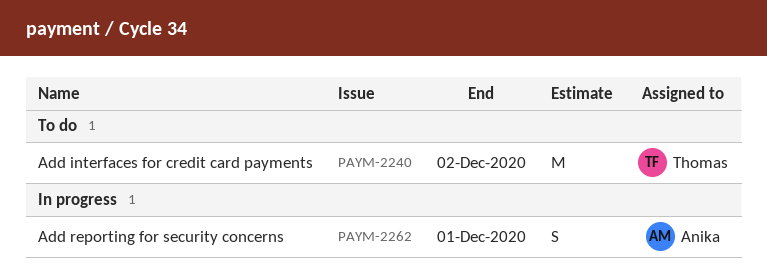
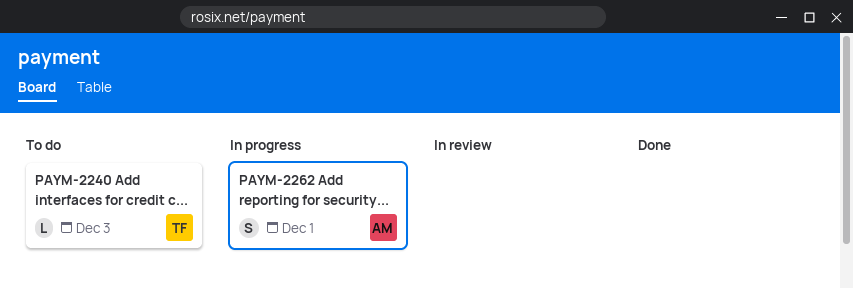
PAYM-2240, estimate: M -> L
PAYM-2240, due: Dec 2 -> Dec 3

